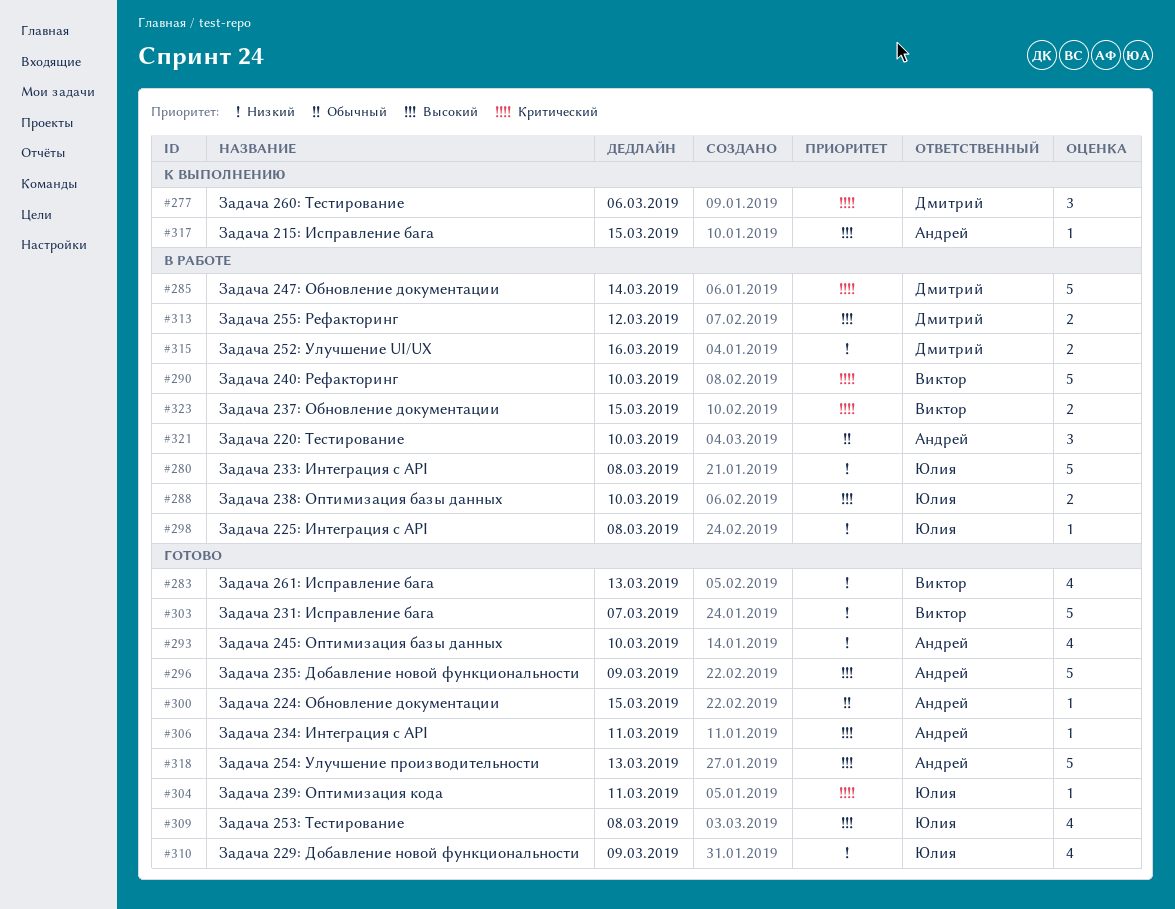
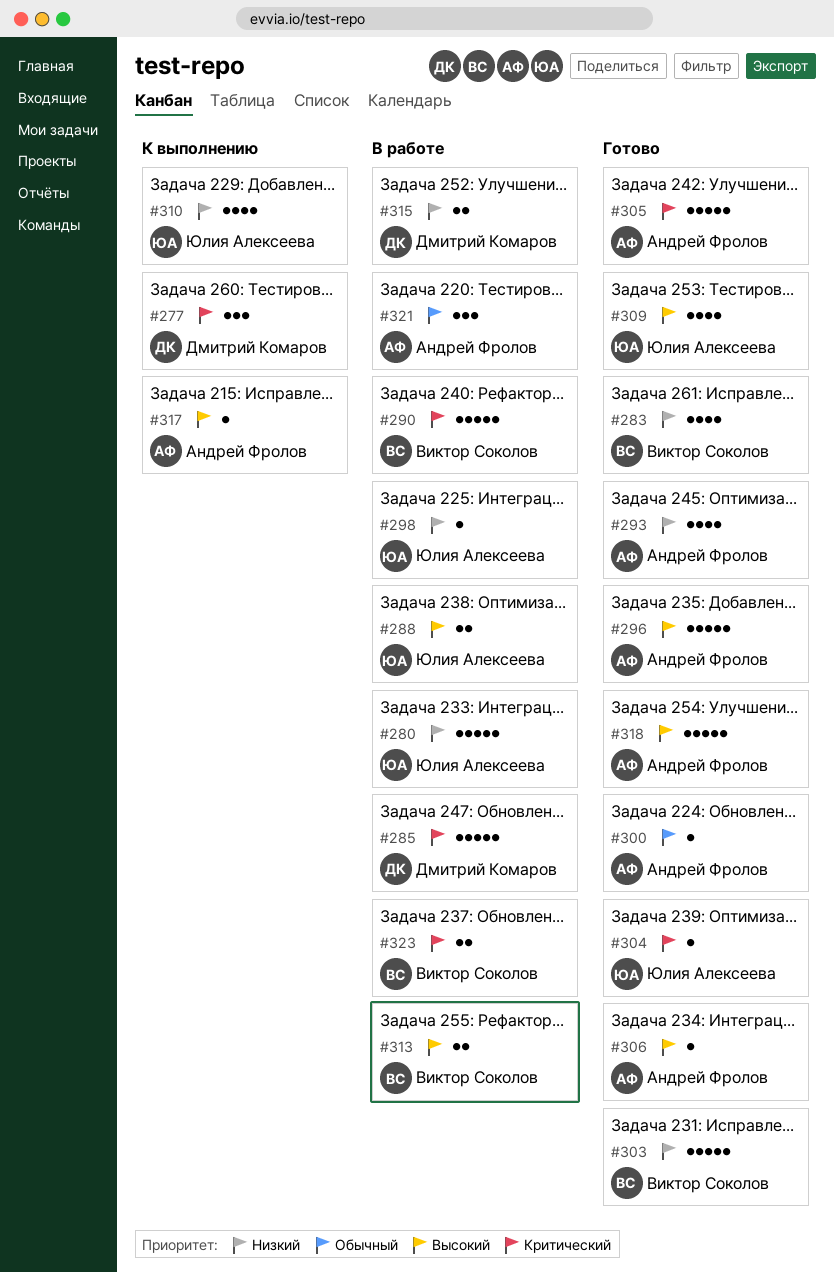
#305: none -> present
#310, status: Готово -> К выполнению
#313, owner: Дмитрий Комаров -> Виктор Соколов

